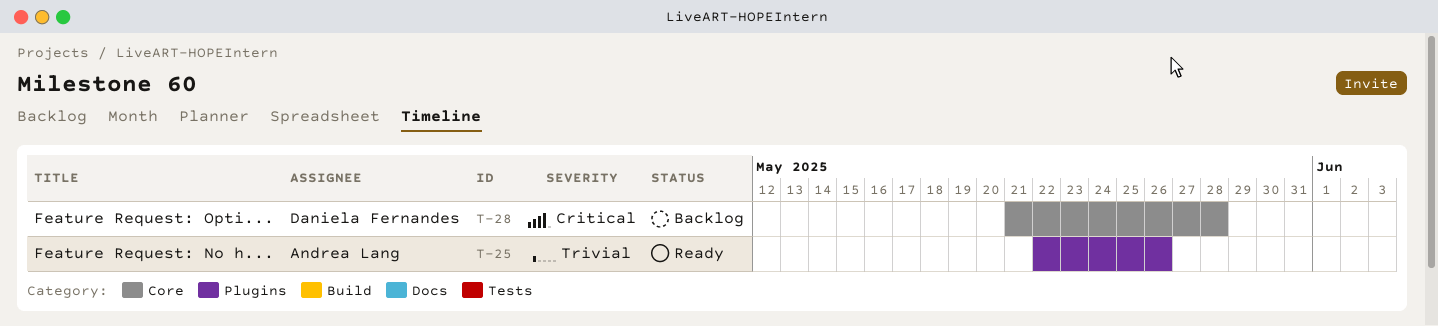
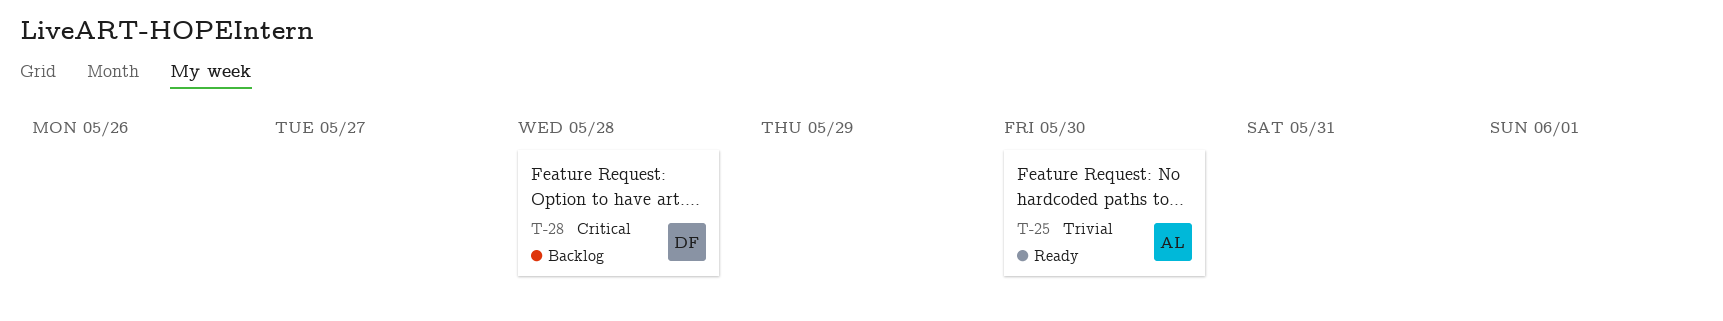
T-25, due: May 26 -> May 30

